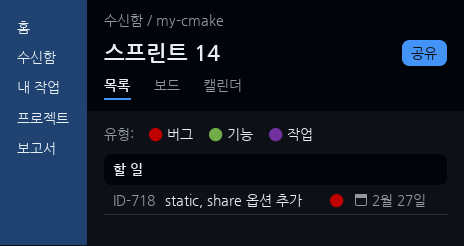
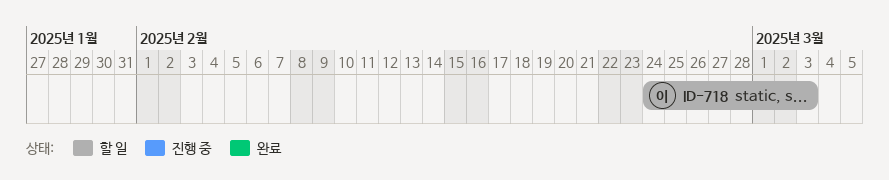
ID-718, due: Feb 27 -> Mar 3

